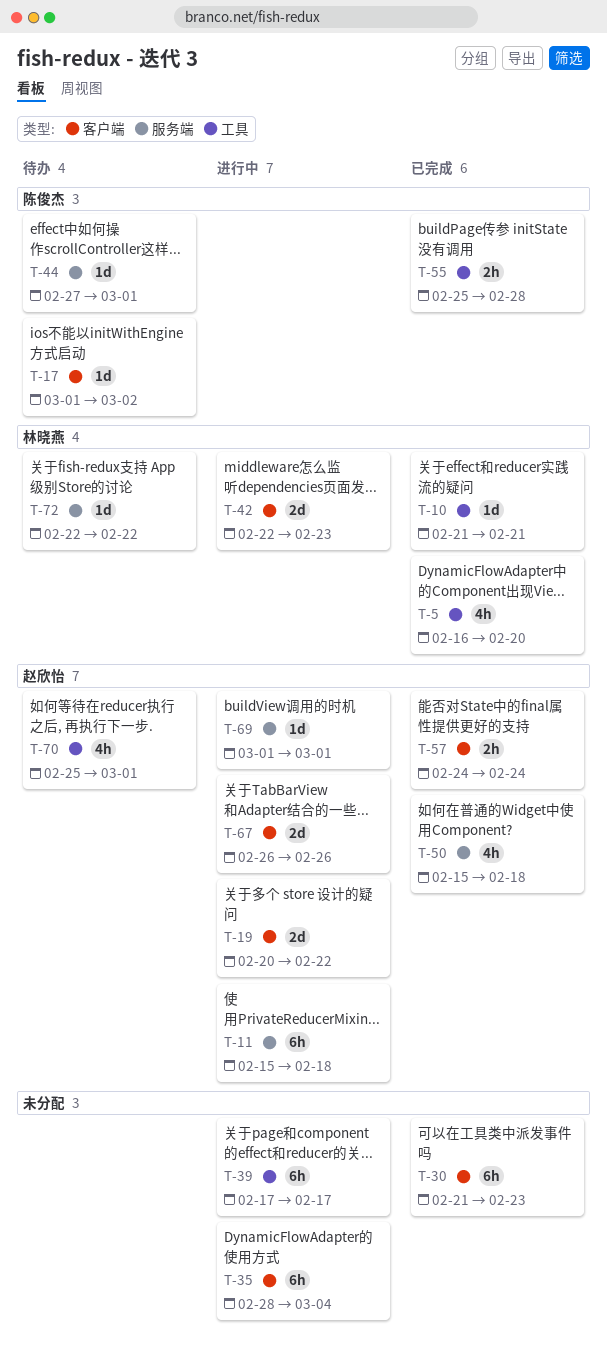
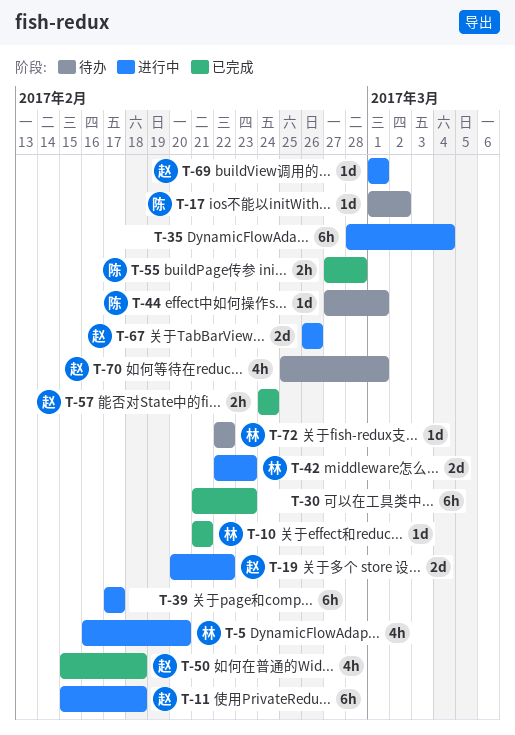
T-5, status: 已完成 -> 进行中
T-55, start: Feb 25 -> Feb 27

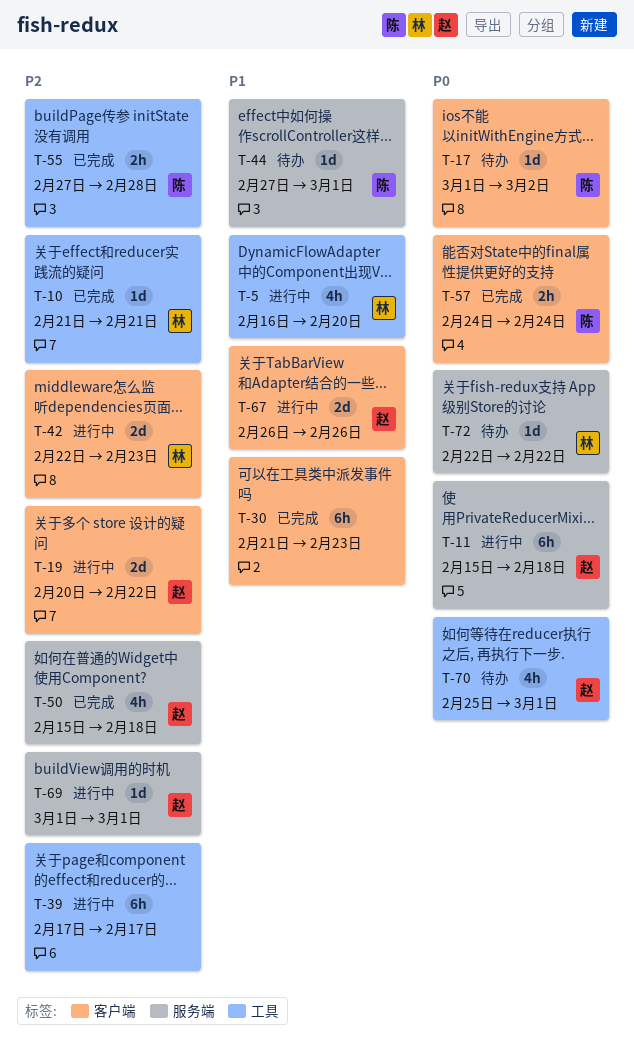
T-35: present -> none
T-57, owner: 赵 -> 陈

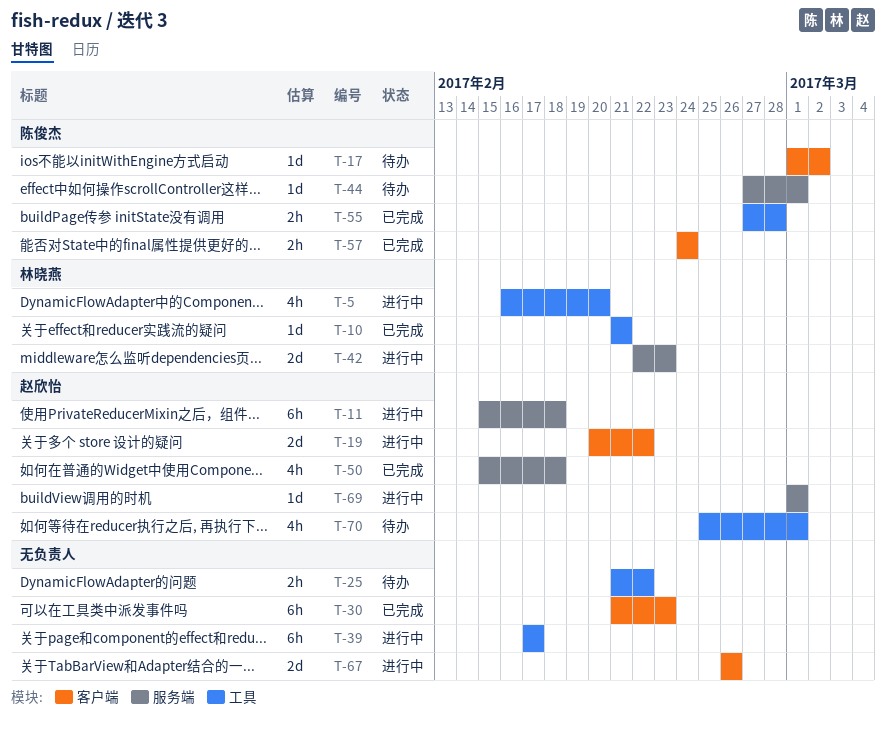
T-25: none -> present
T-42, label: 客户端 -> 服务端
T-67, owner: 赵欣怡 -> none
T-72: present -> none

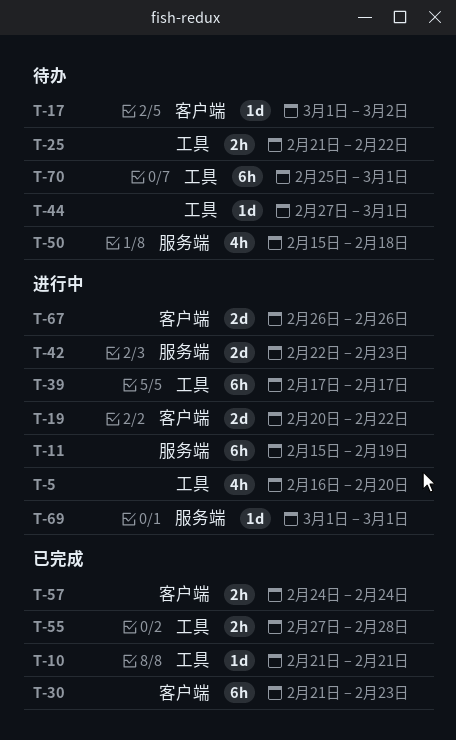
T-11, due: Feb 18 -> Feb 19
T-44, label: 服务端 -> 工具
T-50, status: 已完成 -> 待办
T-70, estimate: 4h -> 6h

